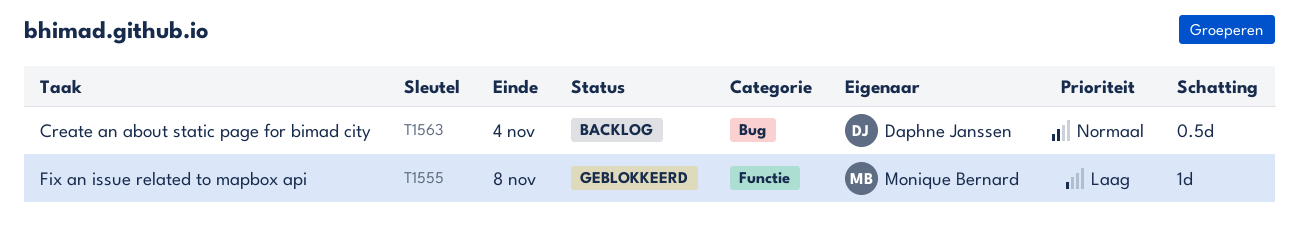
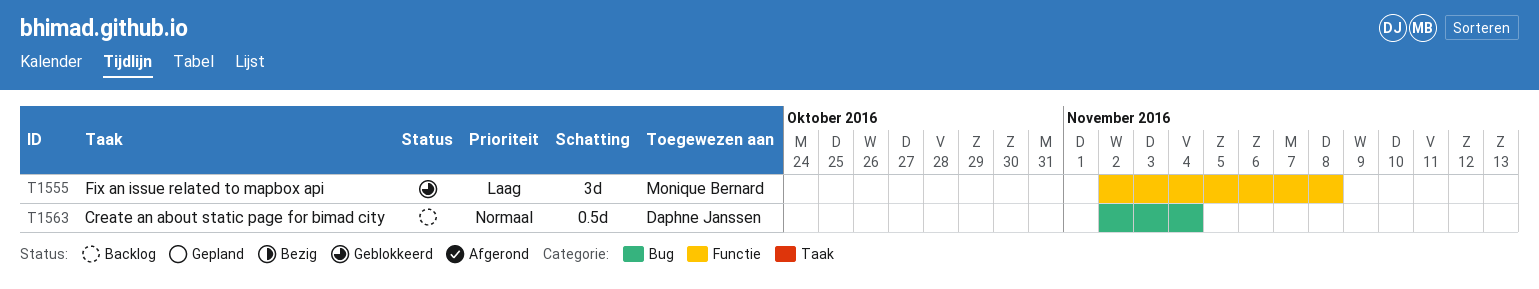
T1555, estimate: 1d -> 3d

